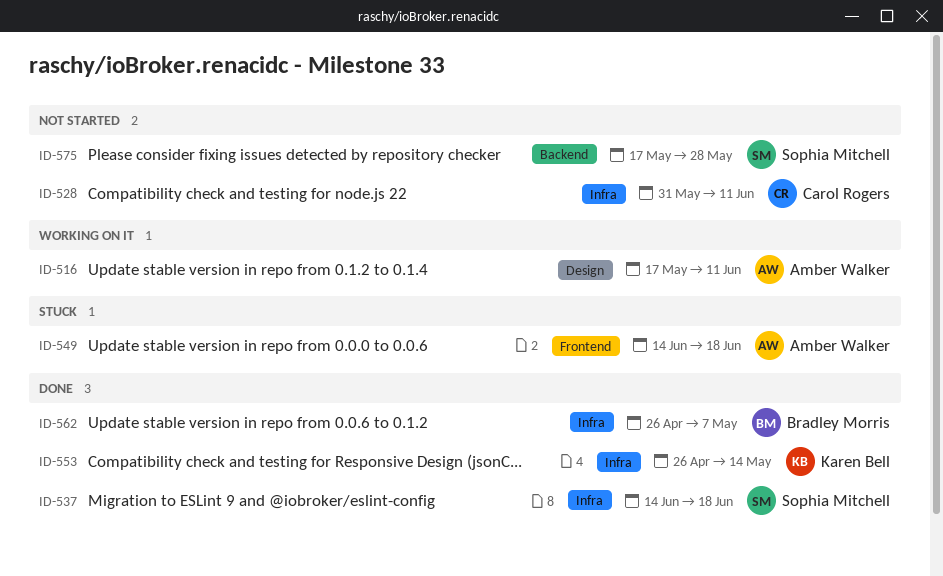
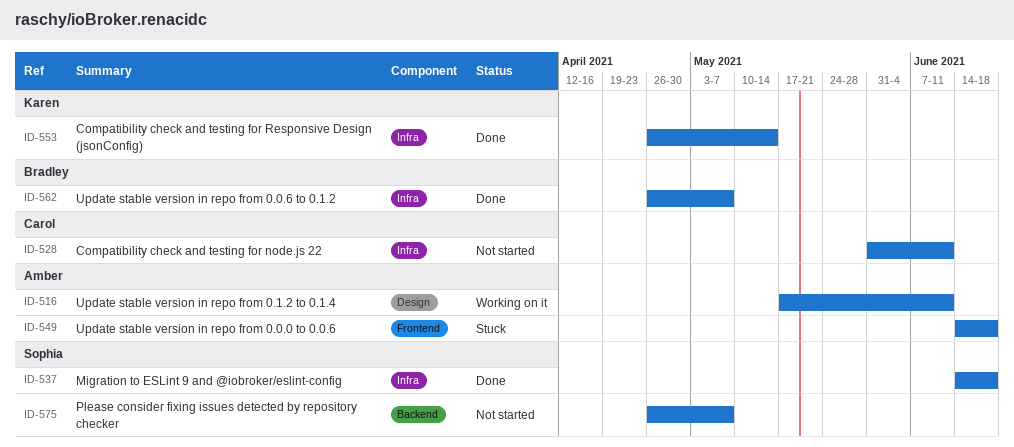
ID-575, start: May 17 -> Apr 26
ID-575, due: May 28 -> May 7

